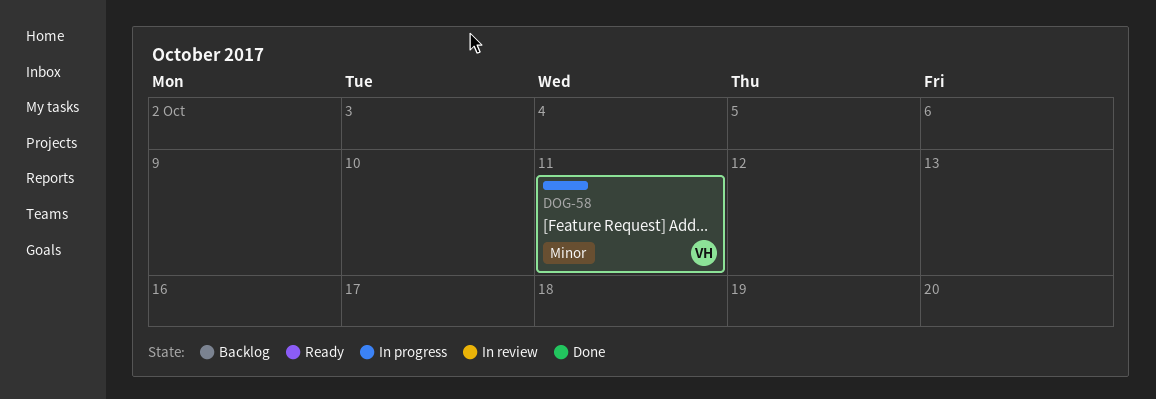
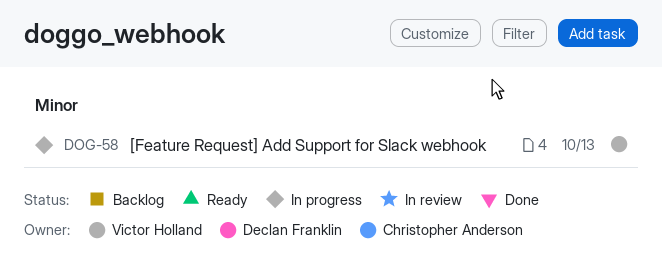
DOG-58, due: Oct 11 -> Oct 13

